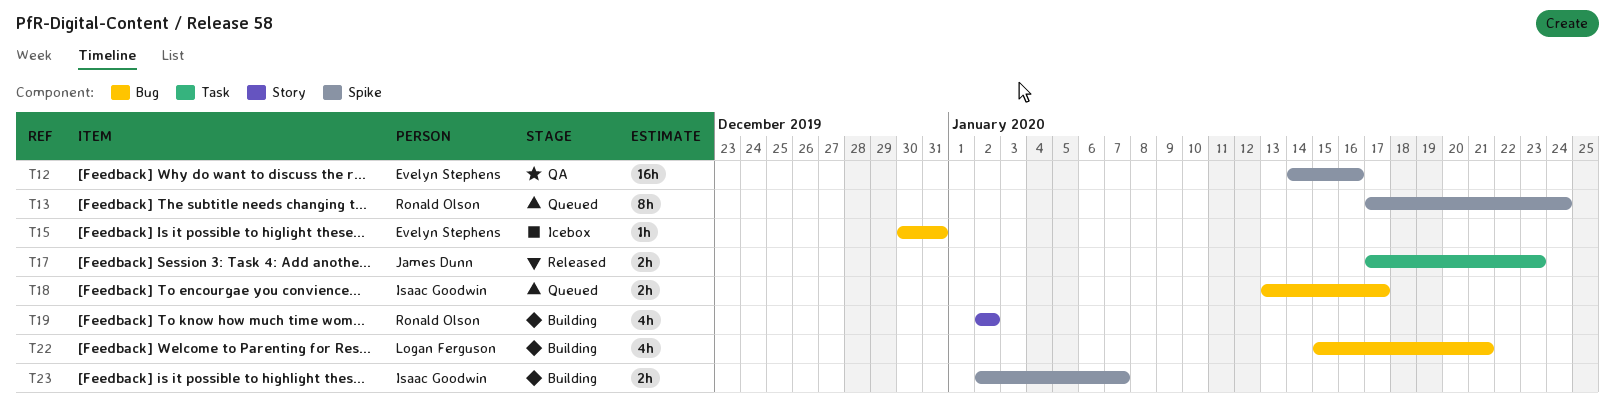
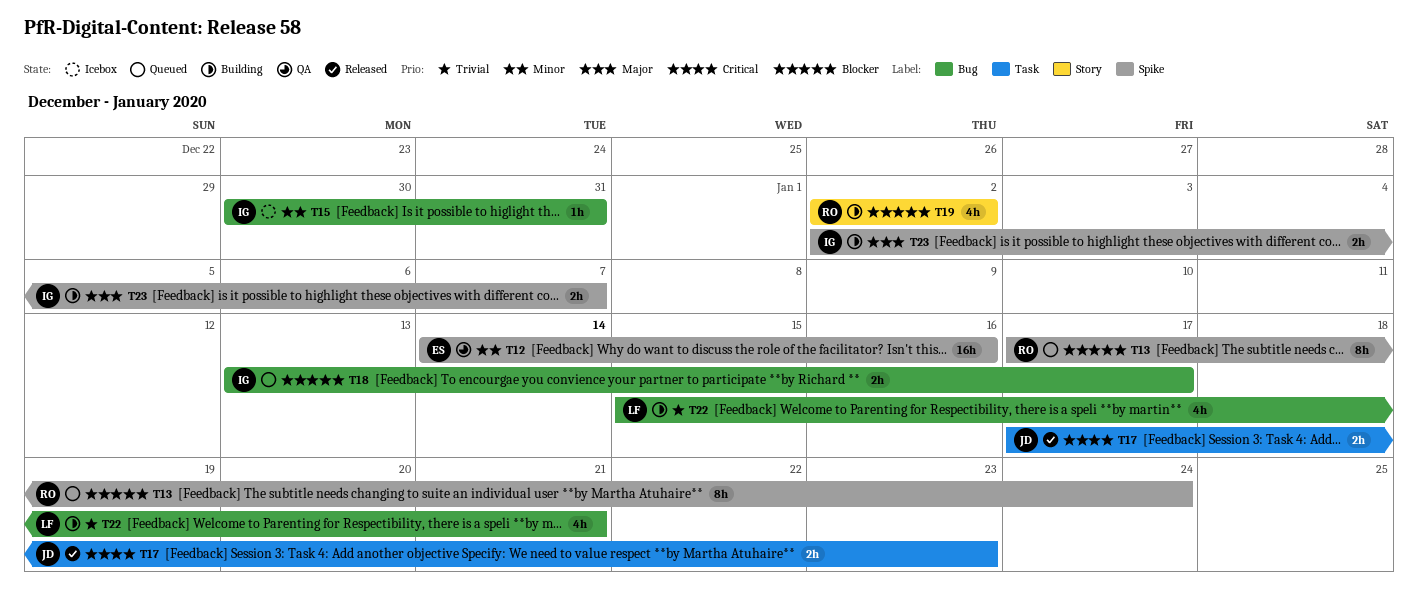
T15, owner: Evelyn Stephens -> Isaac Goodwin

